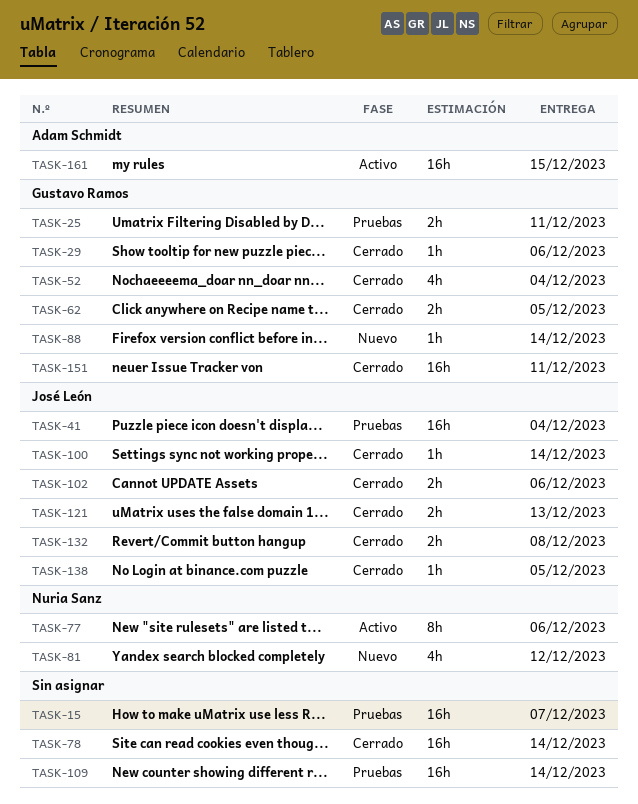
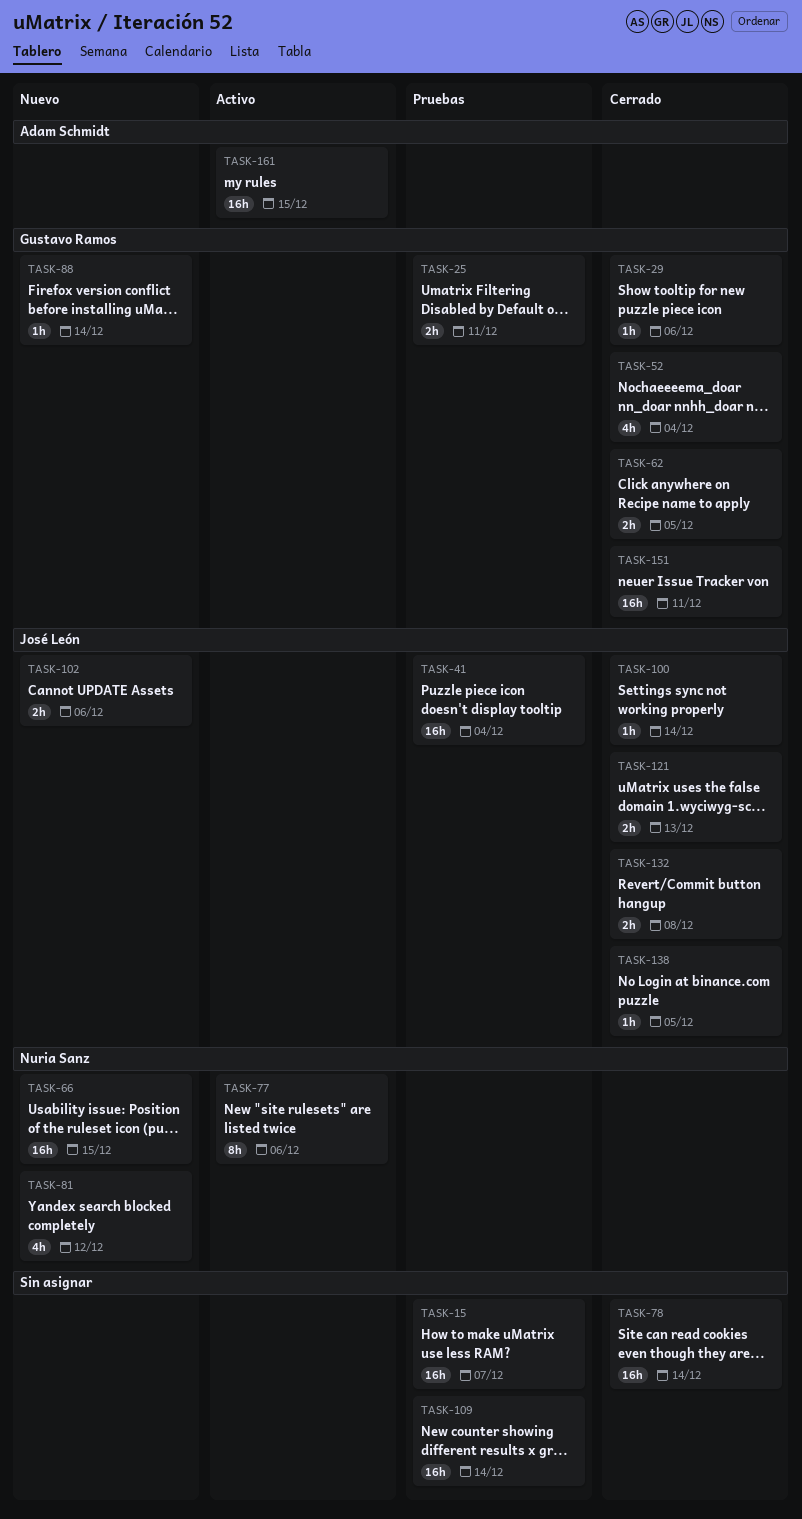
TASK-66: none -> present
TASK-102, status: Cerrado -> Nuevo

